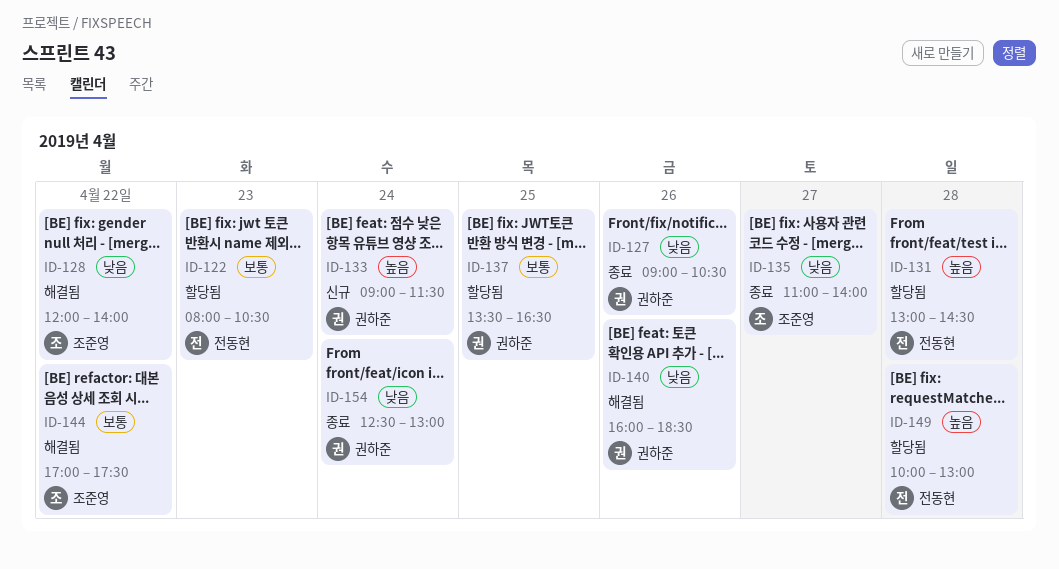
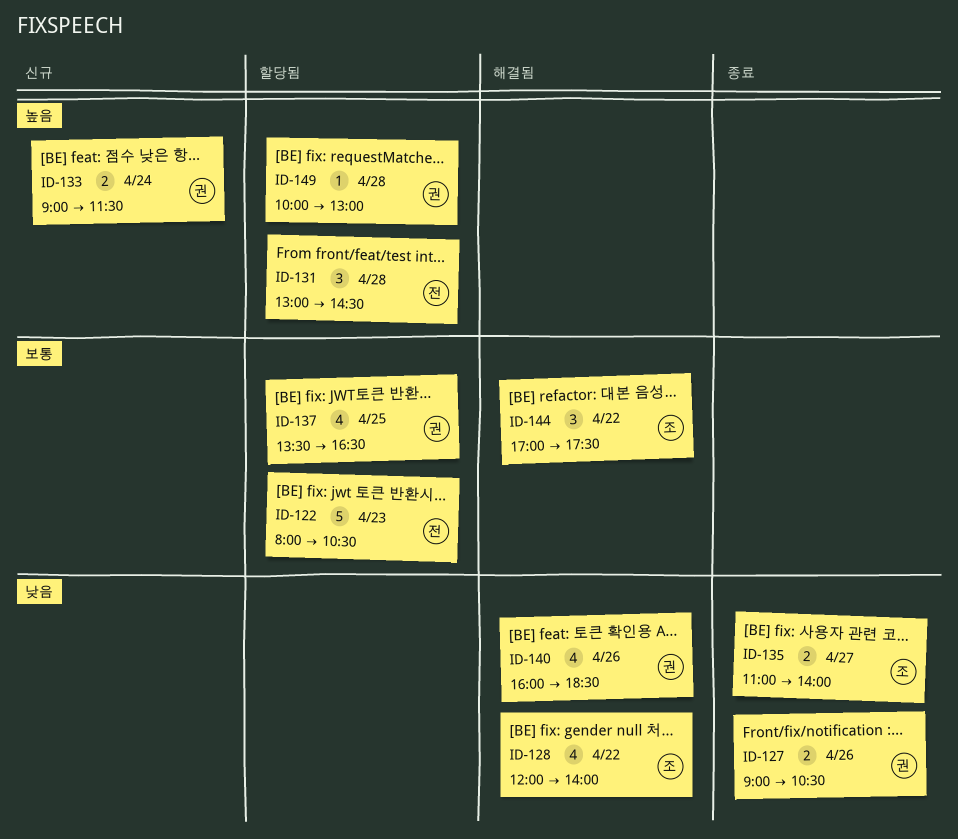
ID-149, owner: 전동현 -> 권하준
ID-154: present -> none

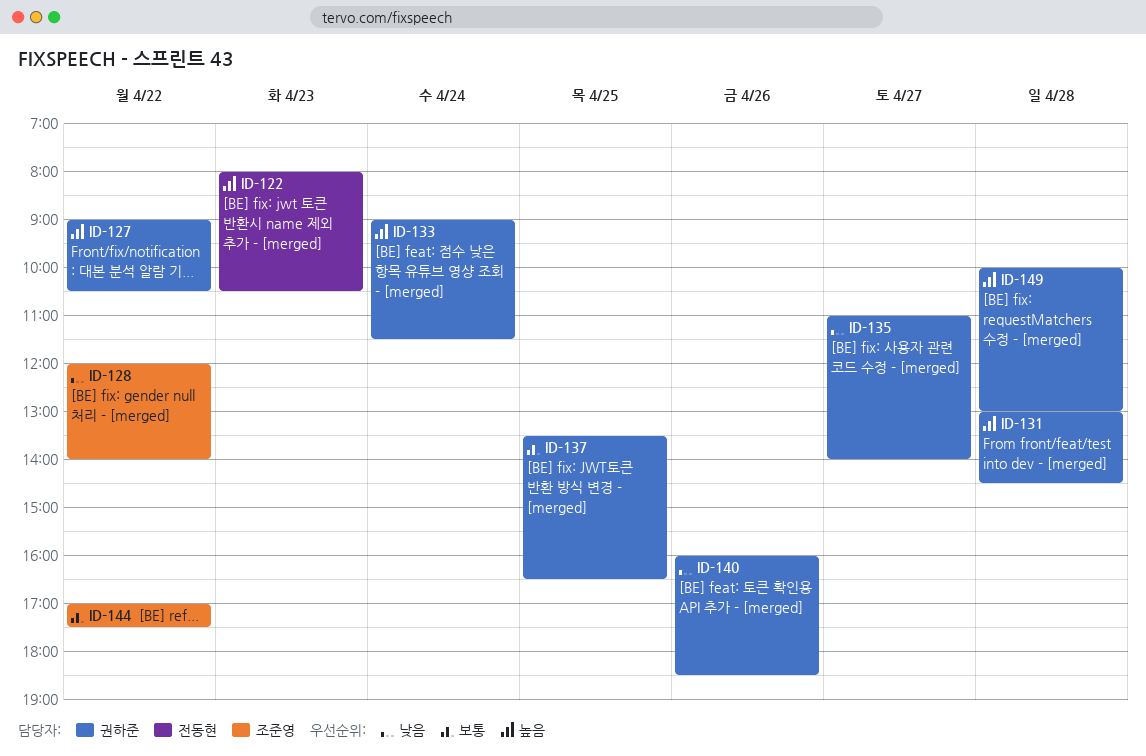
ID-122, priority: 보통 -> 높음
ID-127, priority: 낮음 -> 높음
ID-127, day: Apr 26 -> Apr 22
ID-131, owner: 전동현 -> 권하준
ID-135, owner: 조준영 -> 권하준

